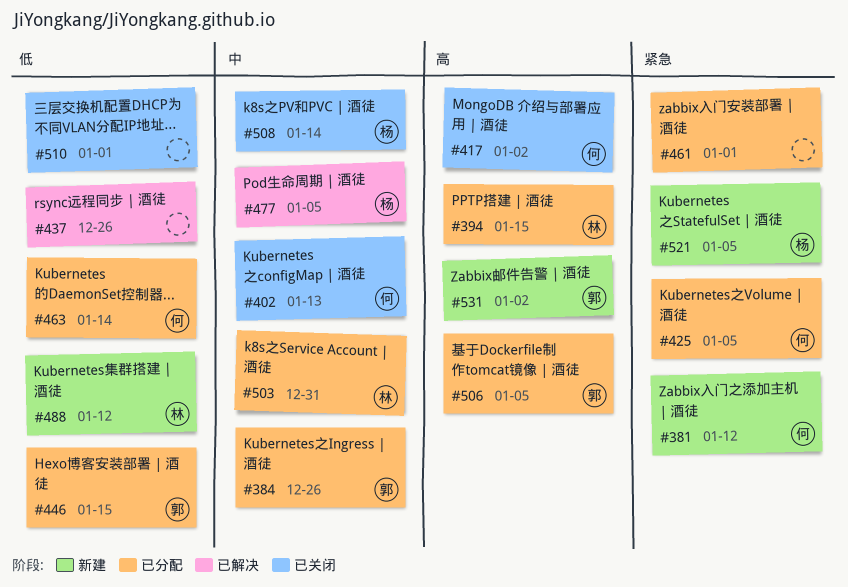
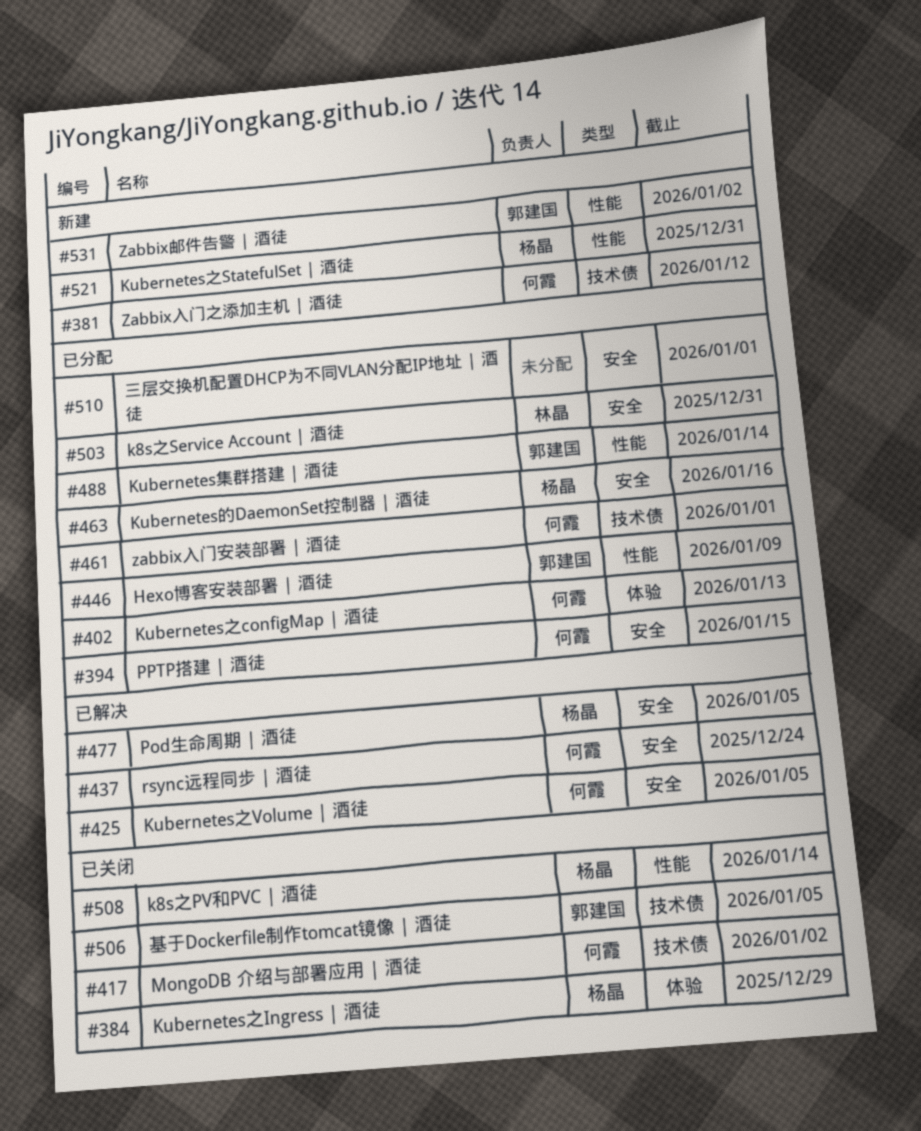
#384, status: 已分配 -> 已关闭
#384, owner: 郭建国 -> 杨晶
#384, due: Dec 26 -> Dec 29
#394, owner: 林晶 -> 何霞
#402, status: 已关闭 -> 已分配
#425, status: 已分配 -> 已解决
#437, owner: none -> 何霞
#437, due: Dec 26 -> Dec 24
#446, due: Jan 15 -> Jan 9
#461, owner: none -> 何霞
#463, owner: 何霞 -> 杨晶
#463, due: Jan 14 -> Jan 16
#488, status: 新建 -> 已分配
#488, owner: 林晶 -> 郭建国
#488, due: Jan 12 -> Jan 14
#506, status: 已分配 -> 已关闭
#510, status: 已关闭 -> 已分配
#521, due: Jan 5 -> Dec 31

